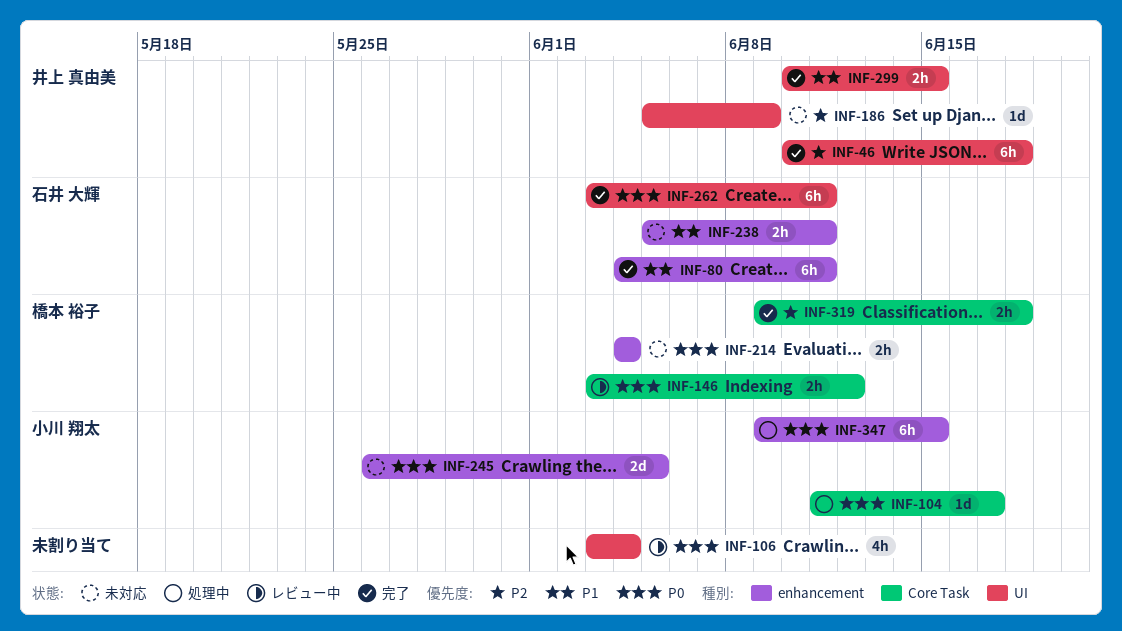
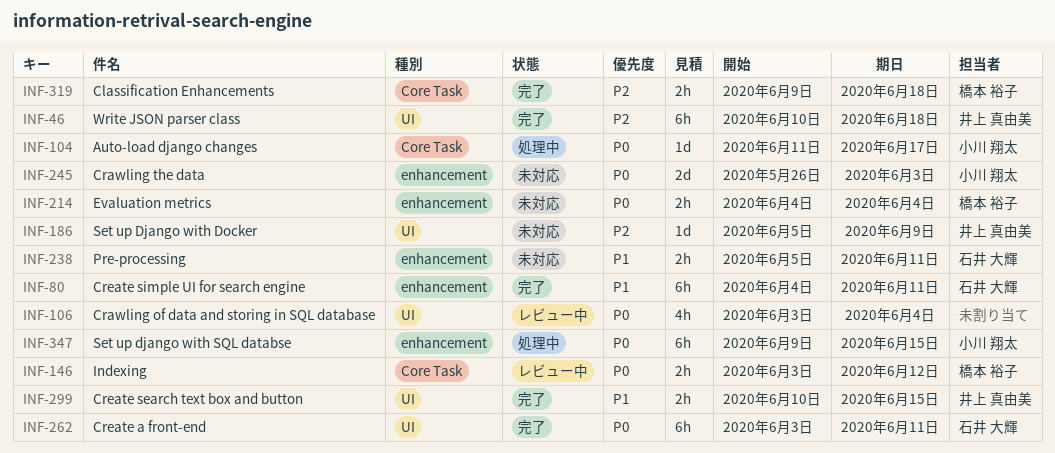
INF-245, due: Jun 5 -> Jun 3

